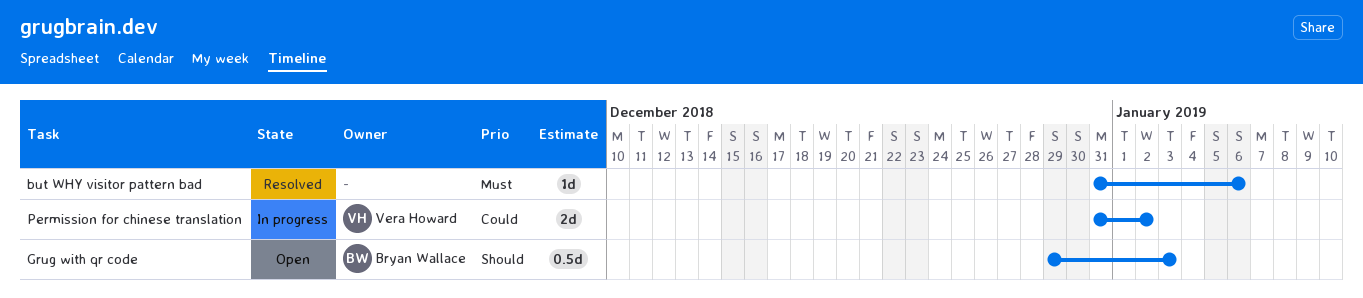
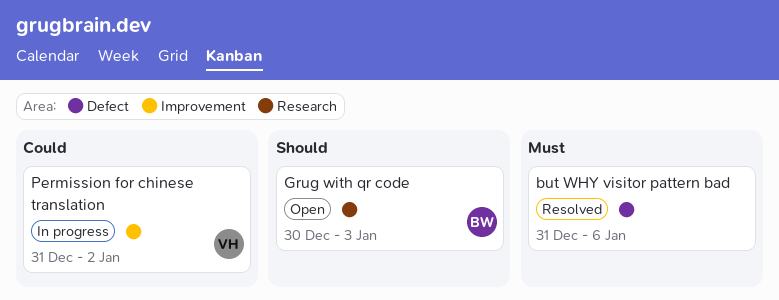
Grug with qr code, start: Dec 29 -> Dec 30

